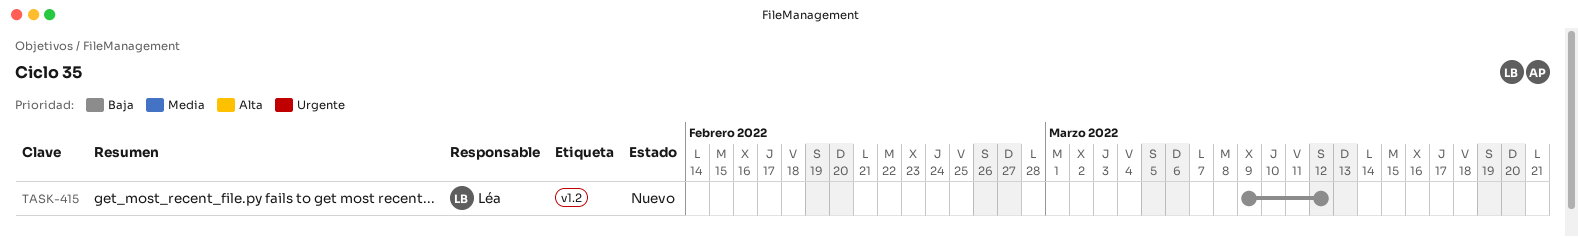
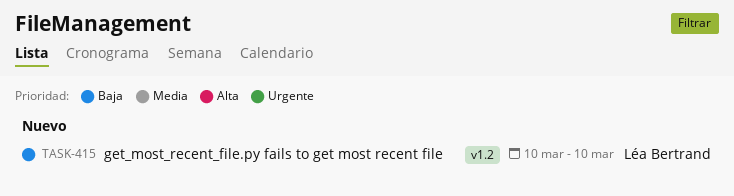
TASK-415, start: Mar 9 -> Mar 10
TASK-415, due: Mar 12 -> Mar 10

